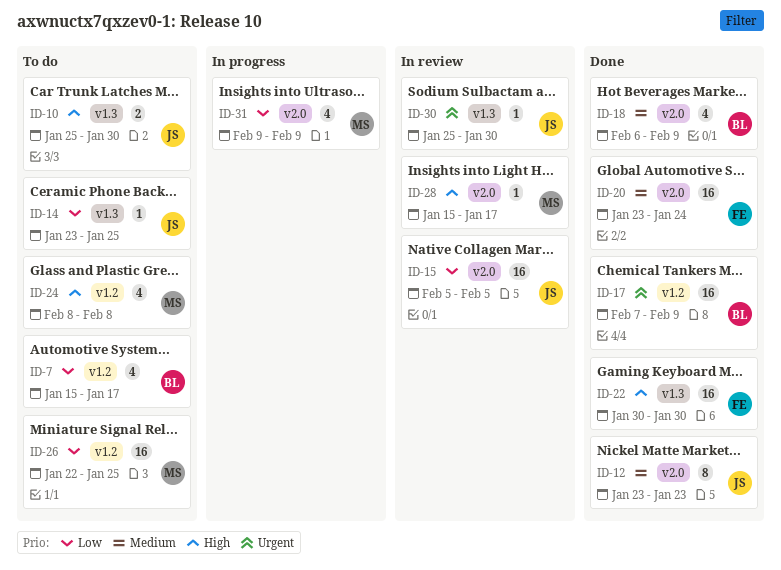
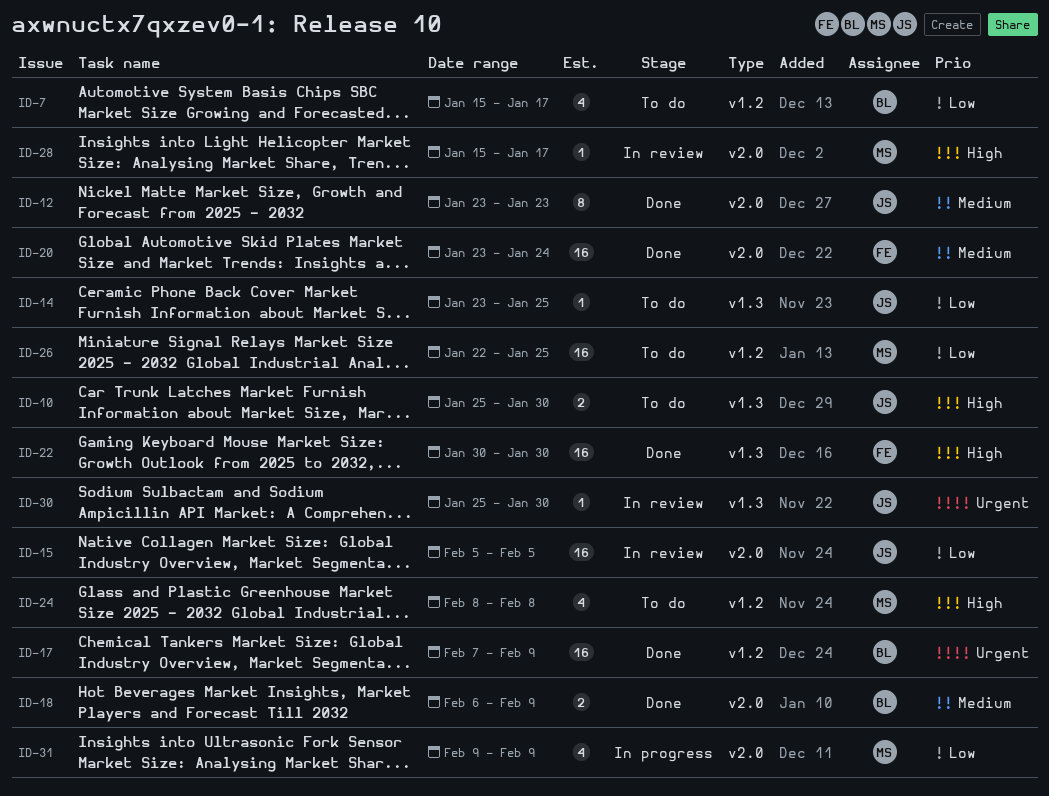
ID-18, estimate: 4 -> 2

